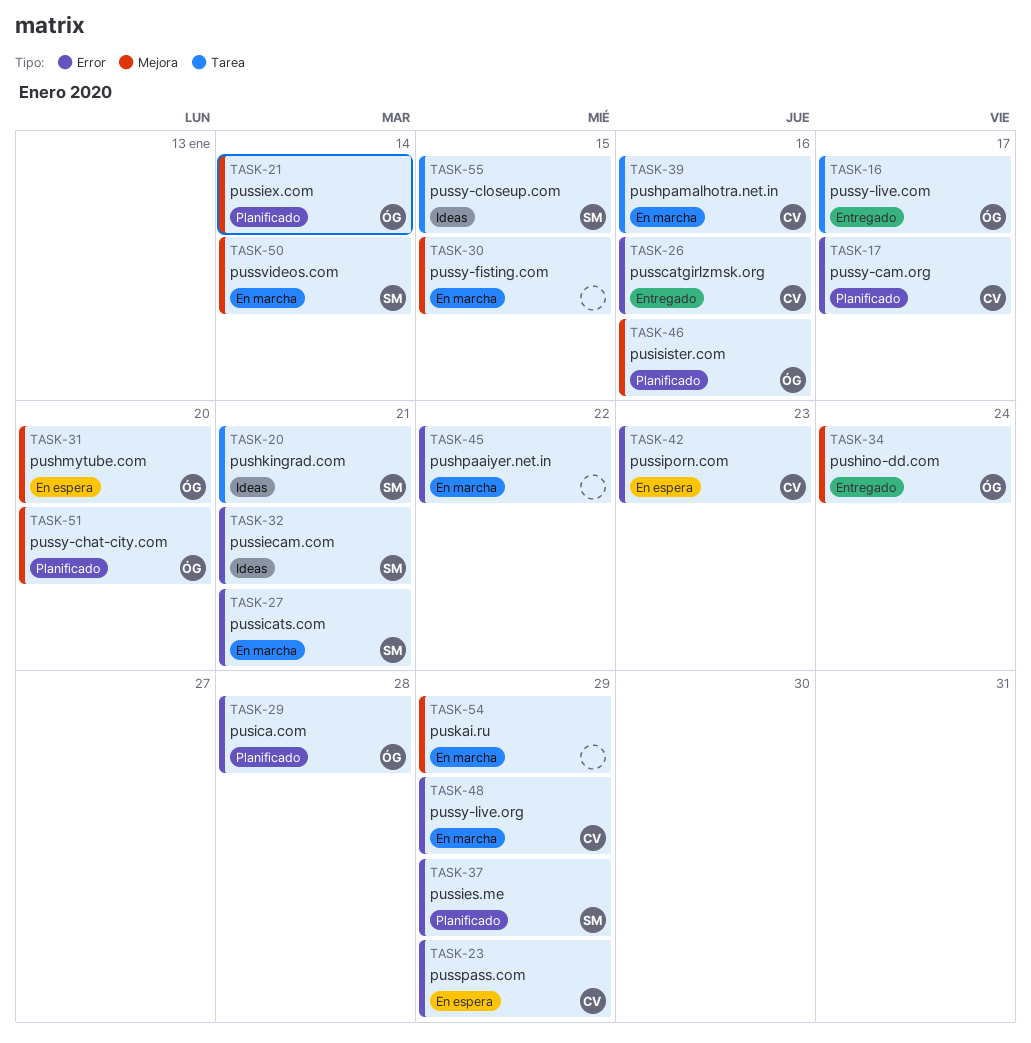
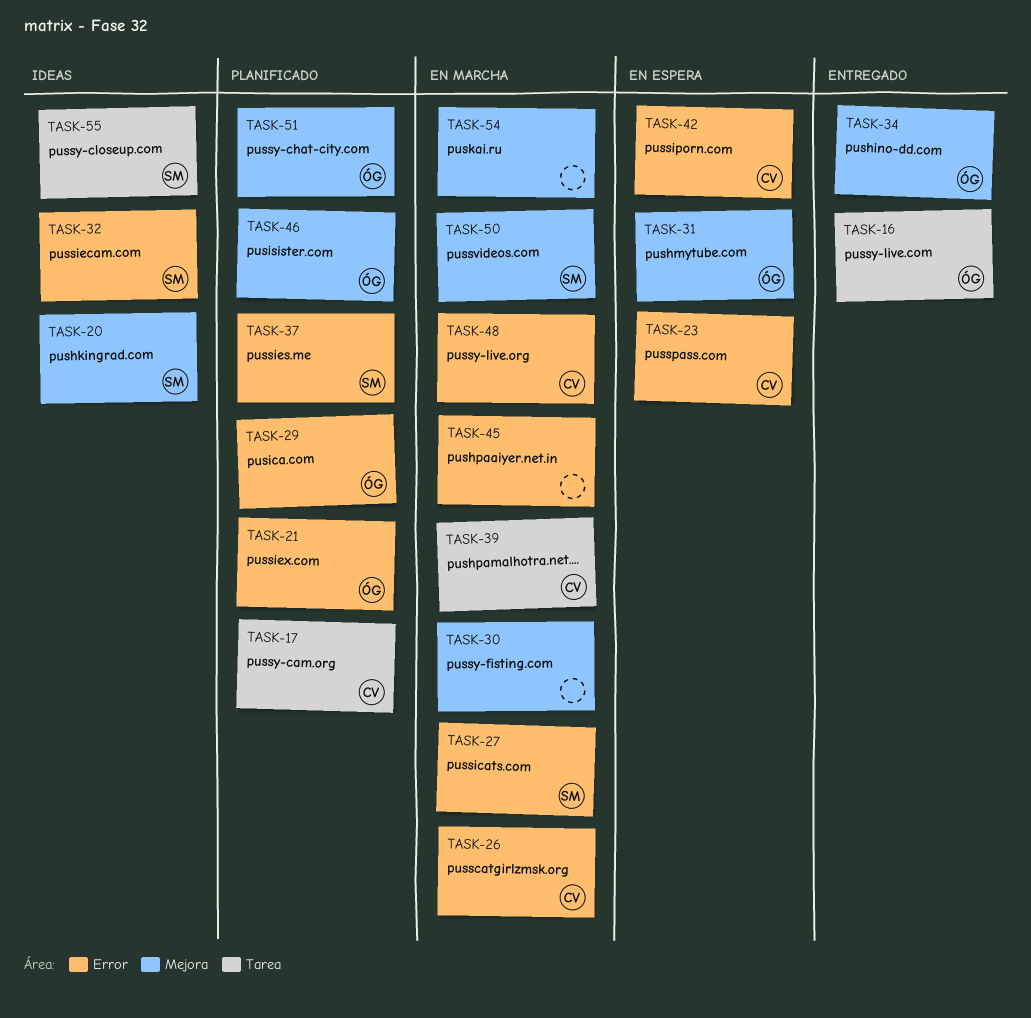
TASK-17, label: Error -> Tarea
TASK-20, label: Tarea -> Mejora
TASK-21, label: Mejora -> Error
TASK-26, status: Entregado -> En marcha

